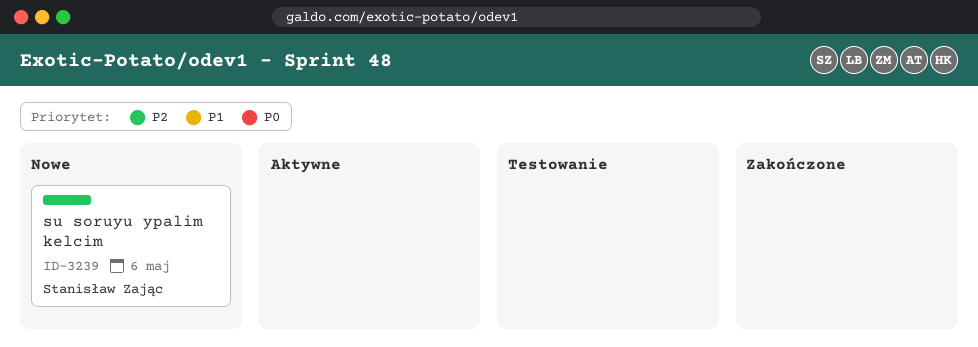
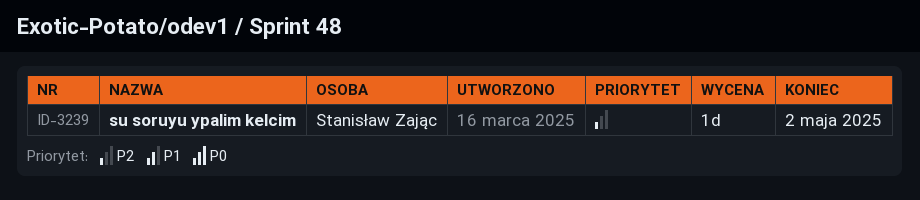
ID-3239, due: May 6 -> May 2

